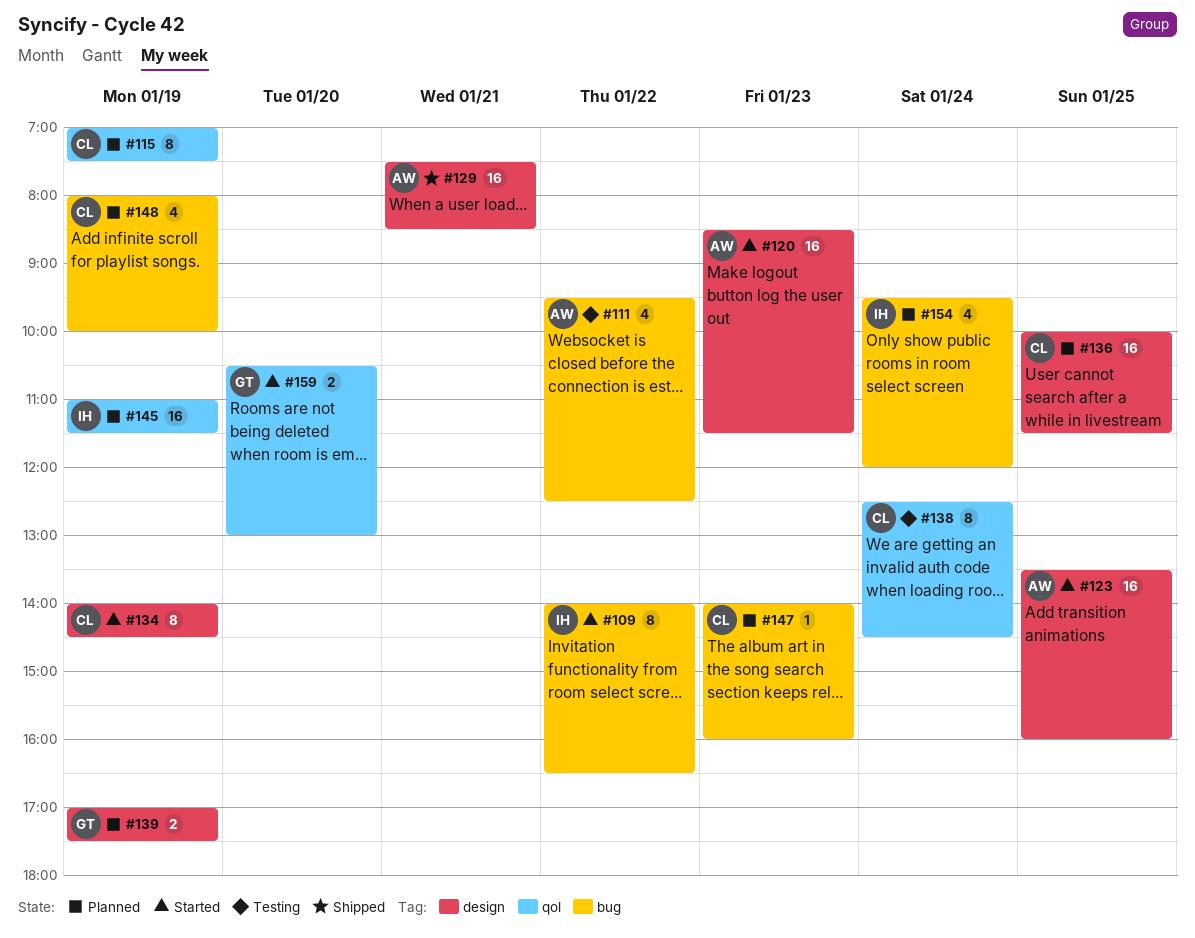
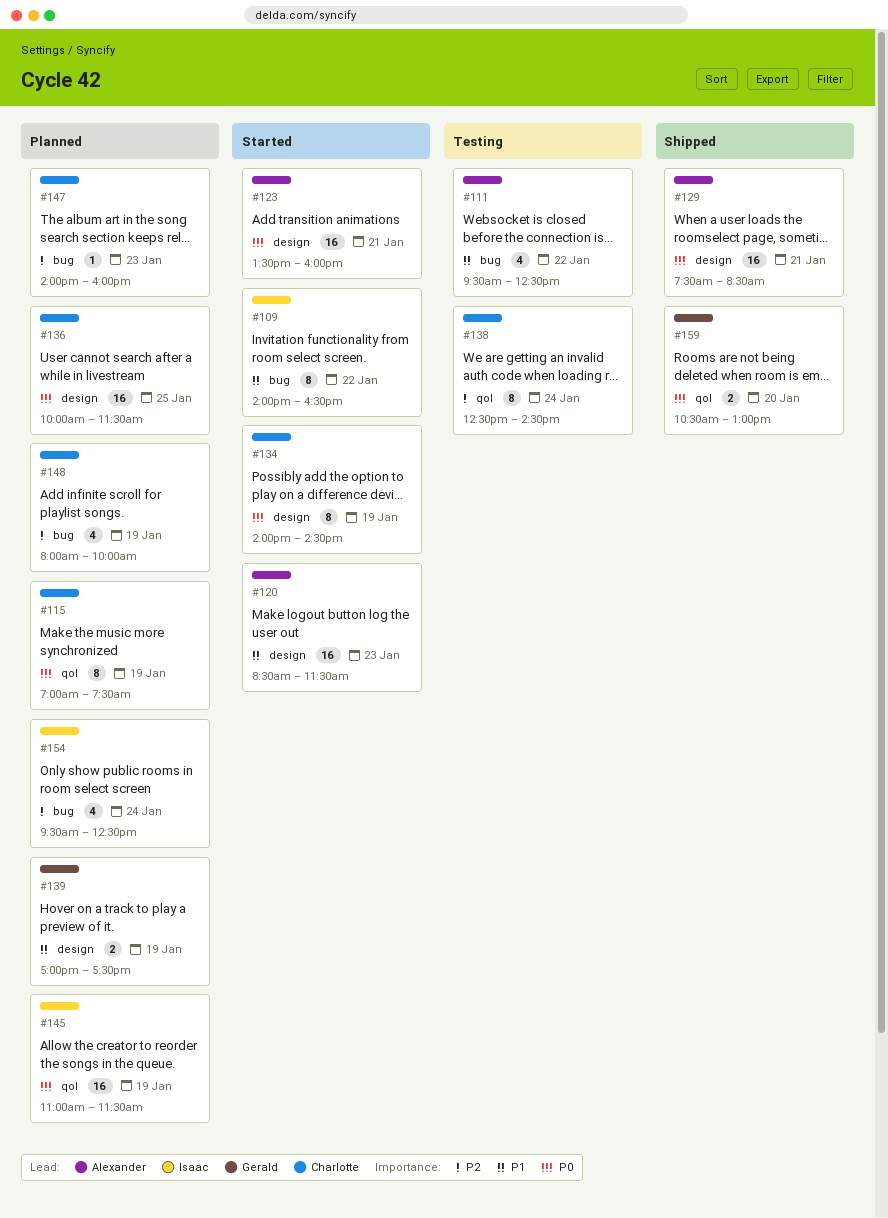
#123, day: Jan 25 -> Jan 21
#154, ends: 12:00 -> 12:30
#159, status: Started -> Shipped

